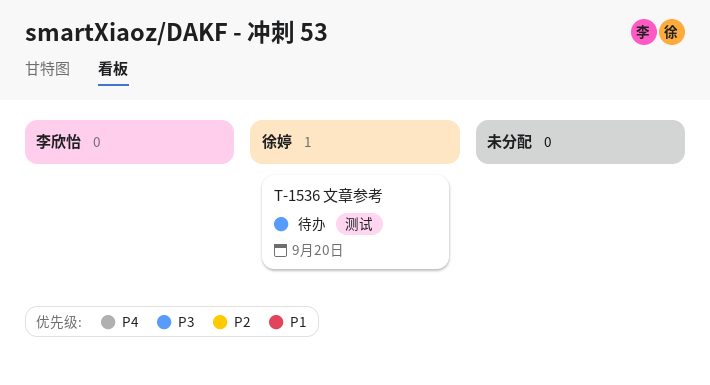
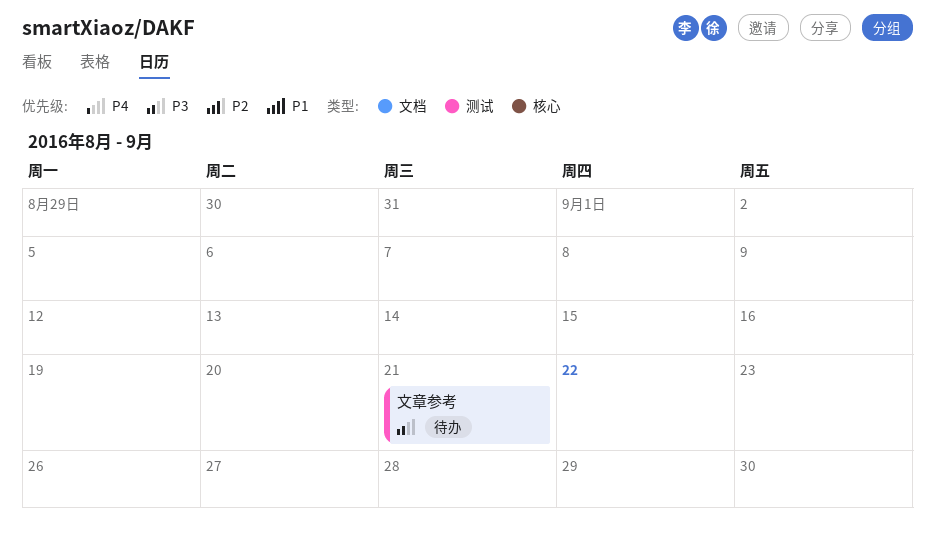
文章参考, due: Sep 20 -> Sep 21

